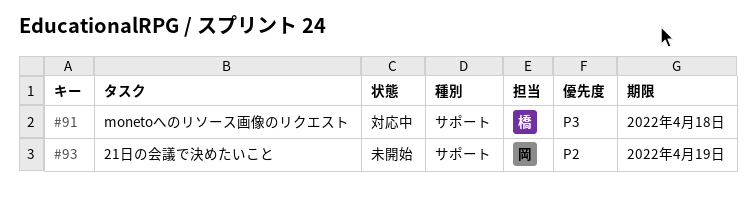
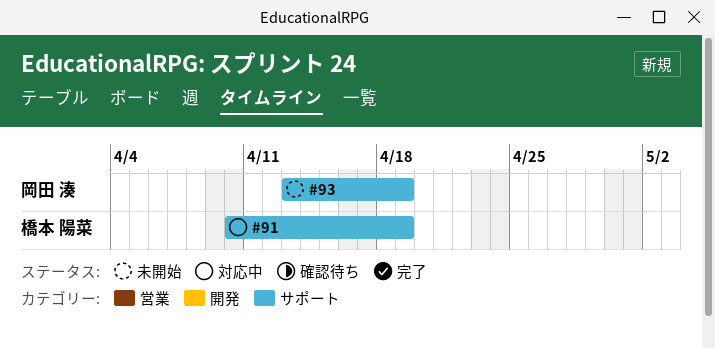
#91, due: Apr 18 -> Apr 19

